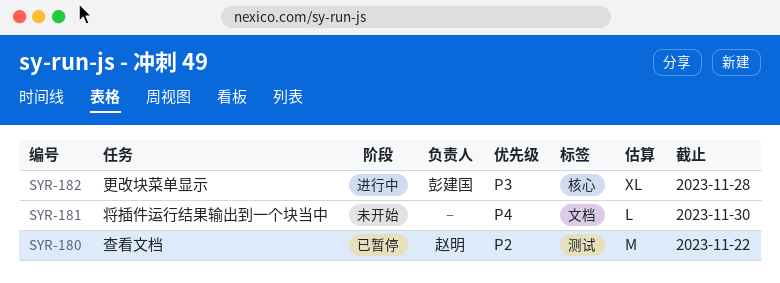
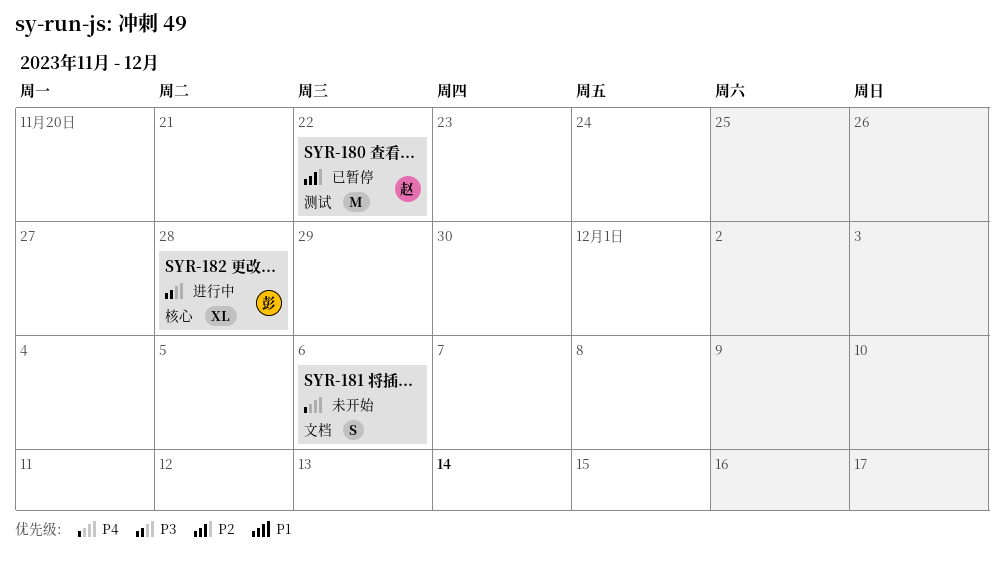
SYR-181, estimate: L -> S
SYR-181, due: Nov 30 -> Dec 6

